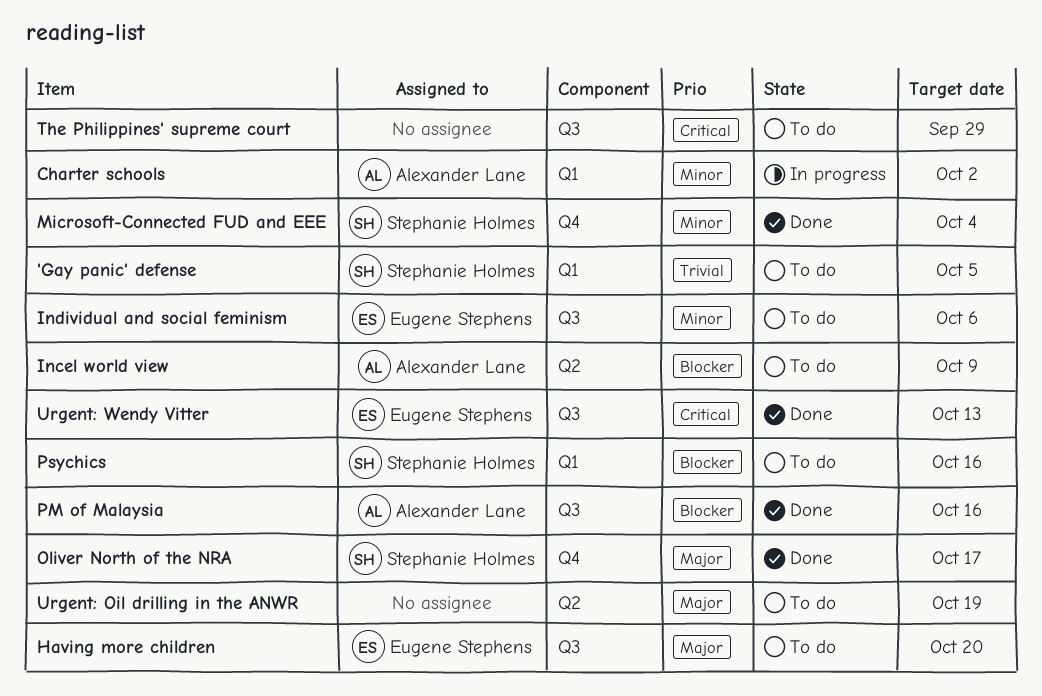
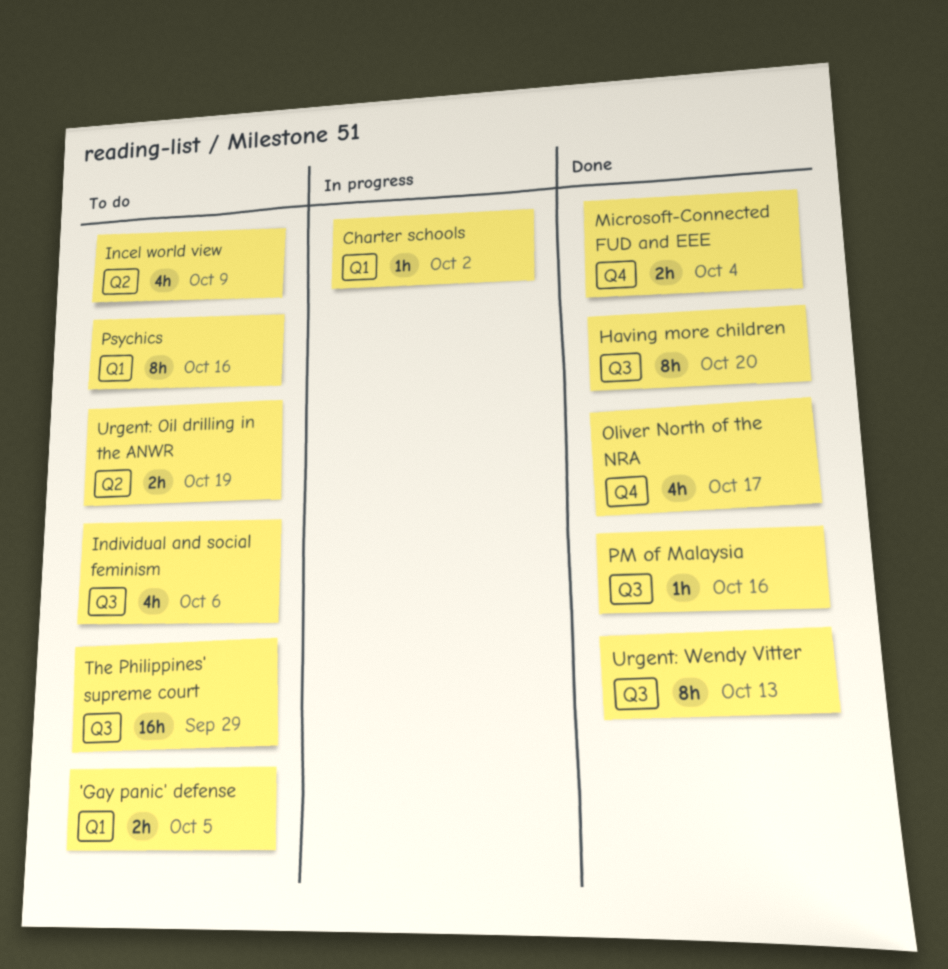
Having more children, status: To do -> Done

